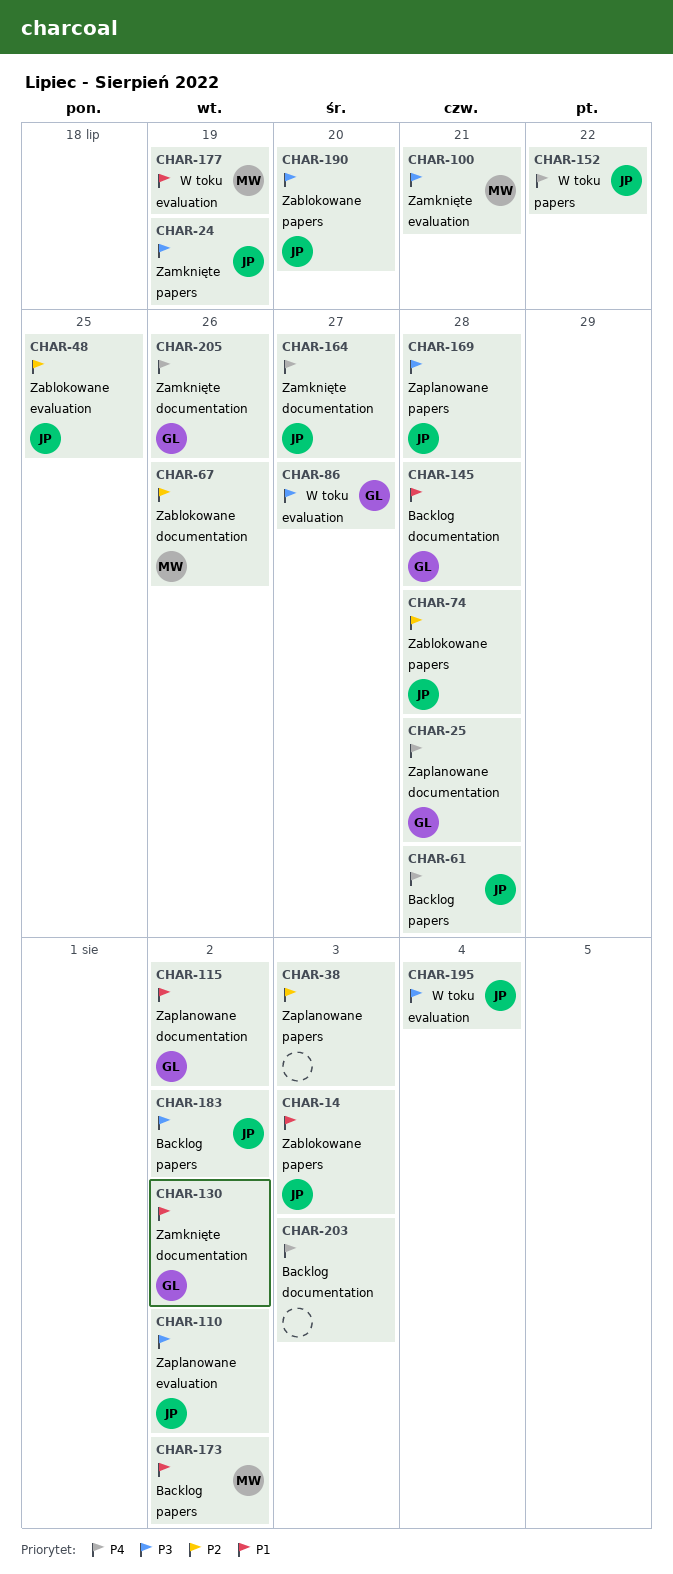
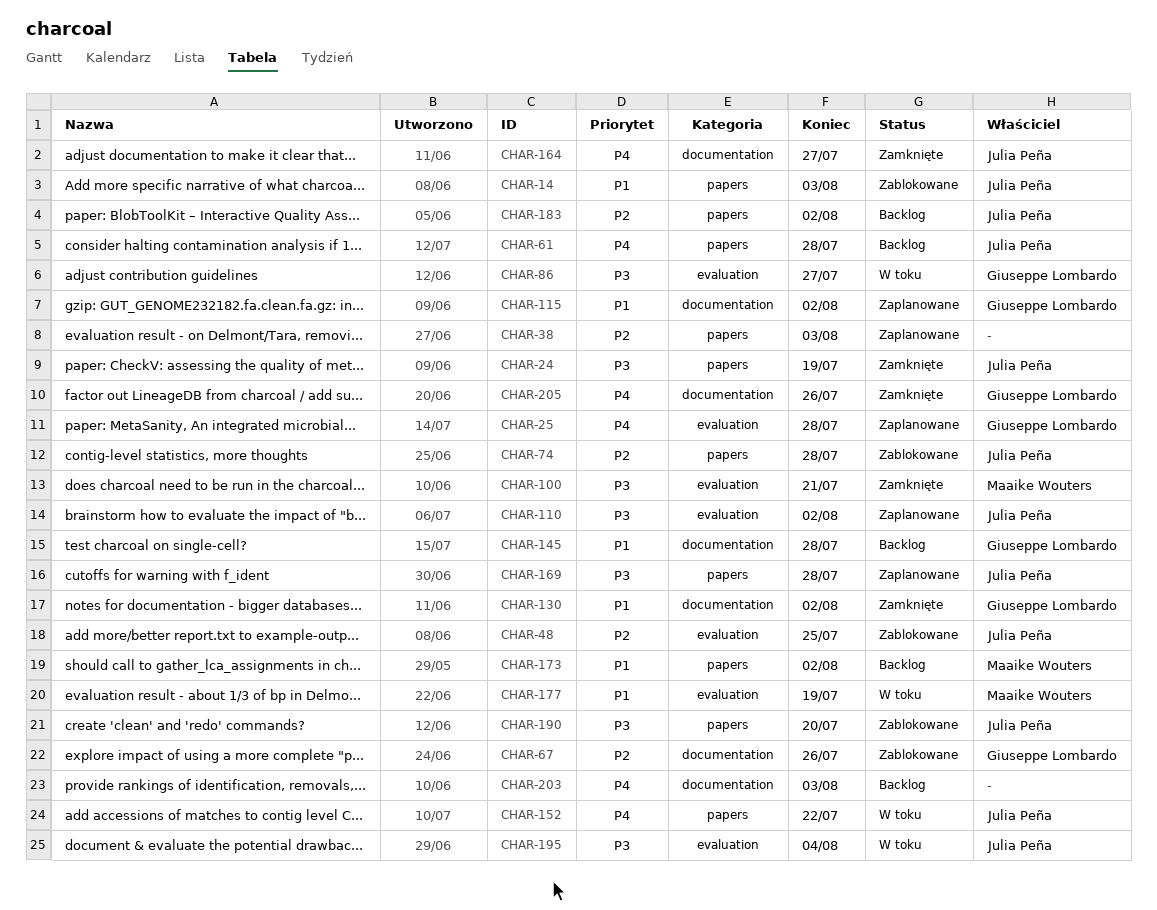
CHAR-25, label: documentation -> evaluation
CHAR-67, owner: Maaike Wouters -> Giuseppe Lombardo
CHAR-183, priority: P3 -> P2

